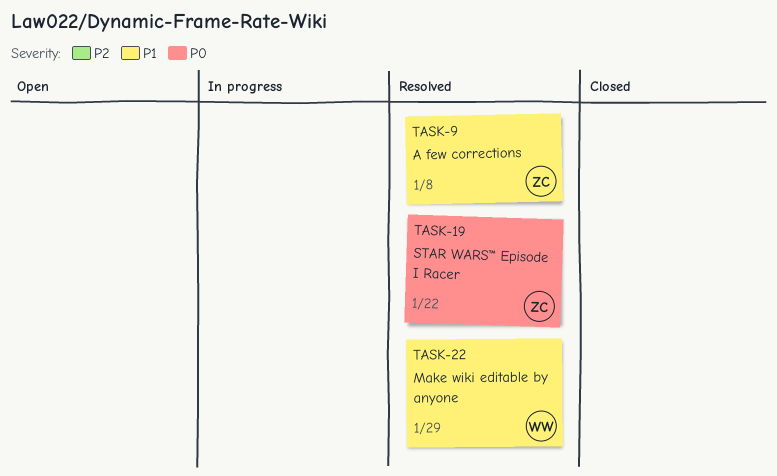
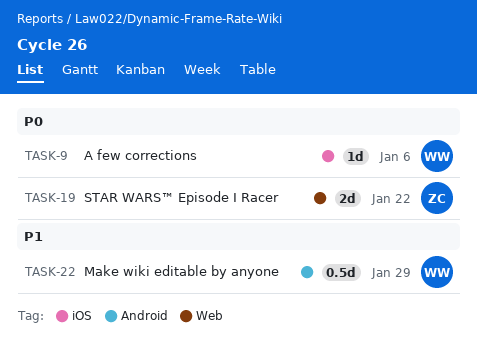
TASK-9, owner: ZC -> WW
TASK-9, priority: P1 -> P0
TASK-9, due: Jan 8 -> Jan 6

